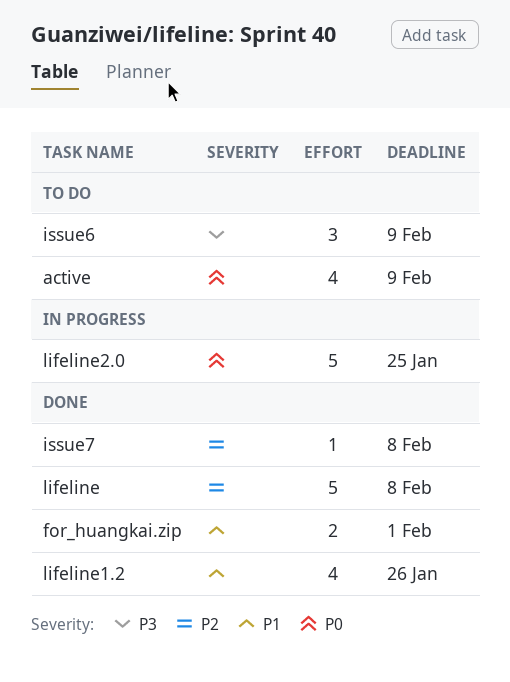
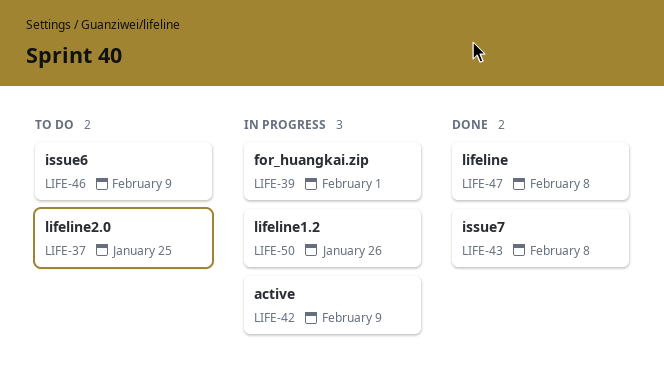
active, status: To do -> In progress
for_huangkai.zip, status: Done -> In progress
lifeline1.2, status: Done -> In progress
lifeline2.0, status: In progress -> To do

